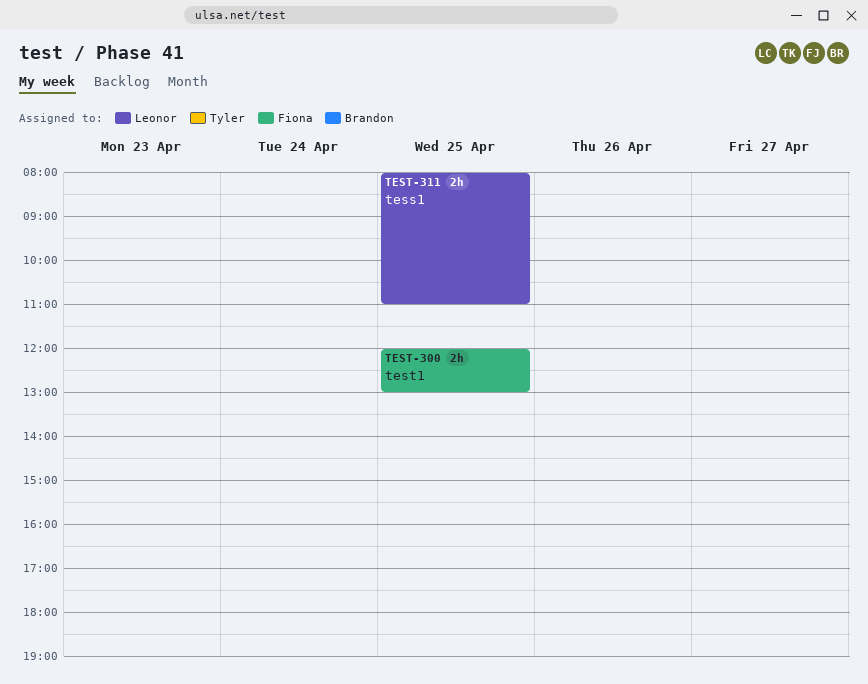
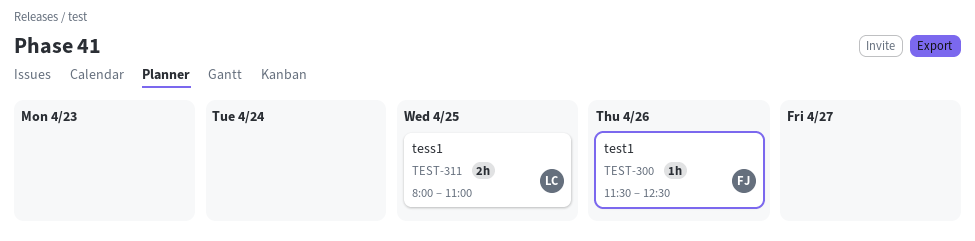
TEST-300, estimate: 2h -> 1h
TEST-300, day: Apr 25 -> Apr 26
TEST-300, begins: 12:00 -> 11:30
TEST-300, ends: 13:00 -> 12:30

